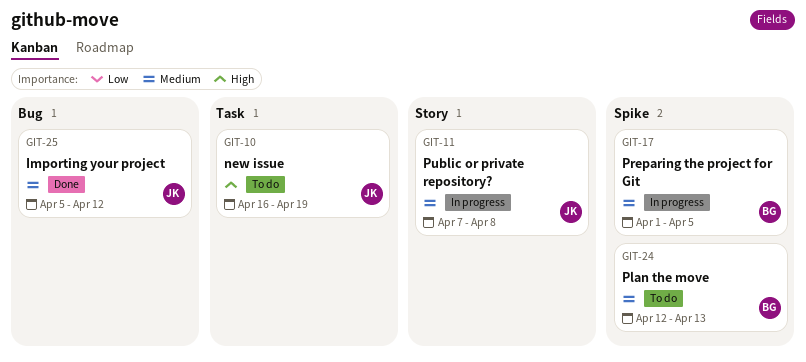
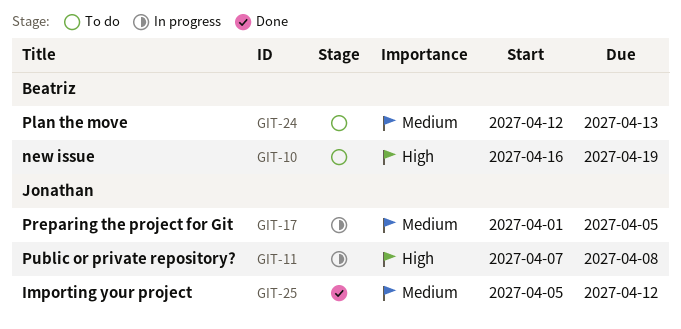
GIT-10, owner: Jonathan -> Beatriz
GIT-11, priority: Medium -> High
GIT-17, owner: Beatriz -> Jonathan

